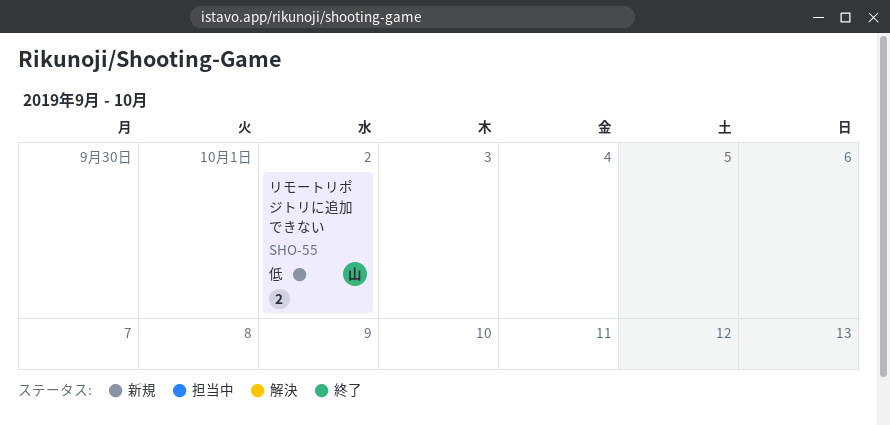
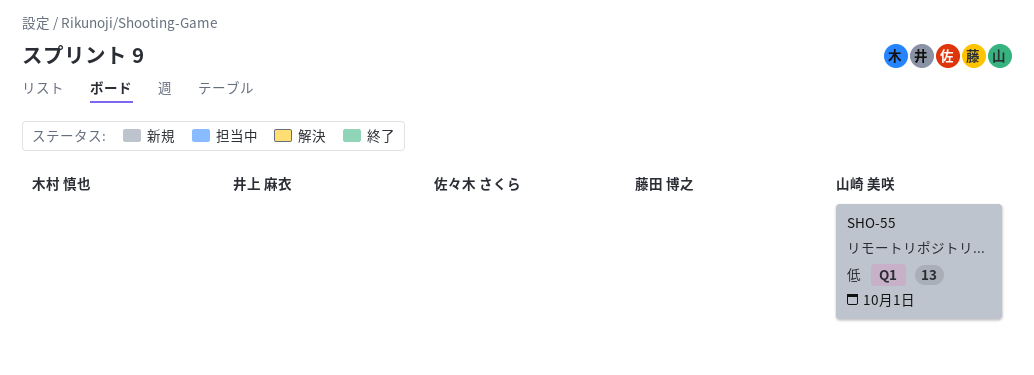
SHO-55, estimate: 2 -> 13
SHO-55, due: Oct 2 -> Oct 1

